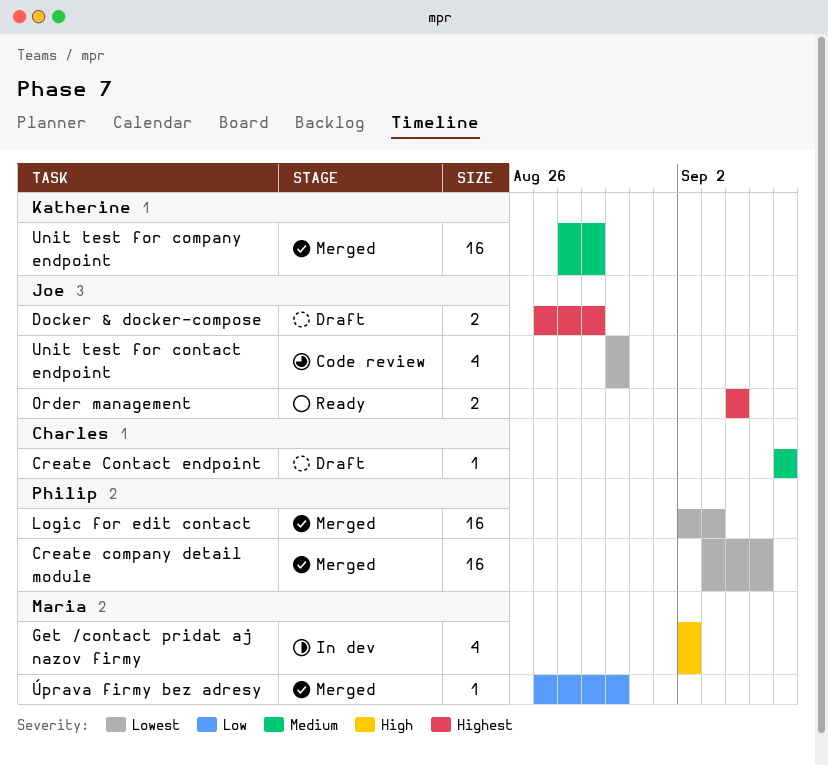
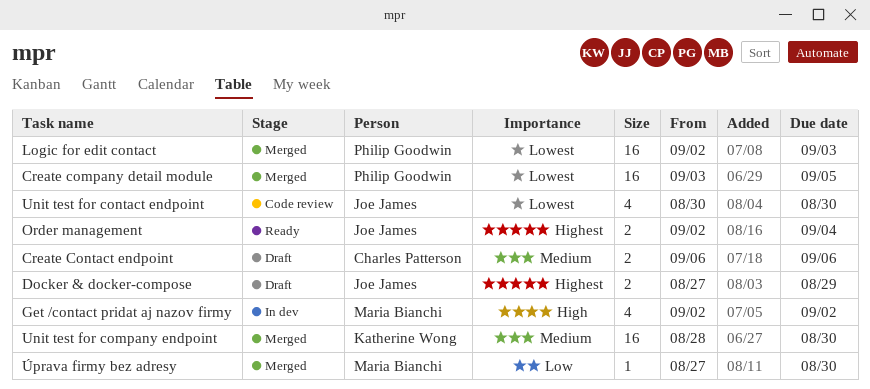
Create Contact endpoint, estimate: 1 -> 2
Order management, start: Sep 4 -> Sep 2
Unit test for company endpoint, due: Aug 29 -> Aug 30

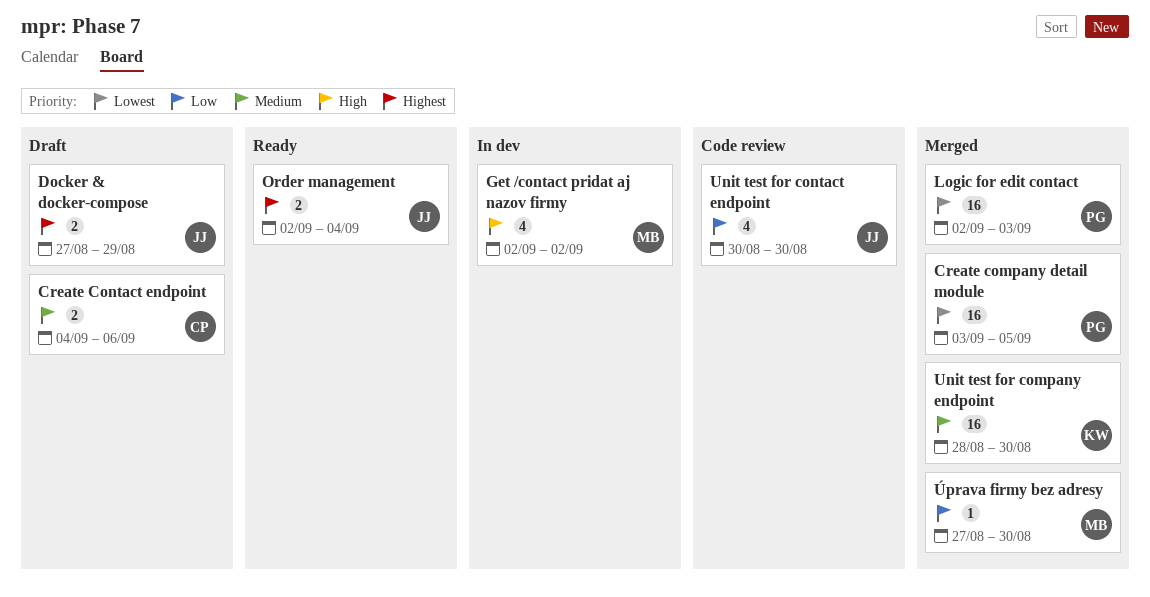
Create Contact endpoint, start: Sep 6 -> Sep 4
Unit test for contact endpoint, priority: Lowest -> Low

